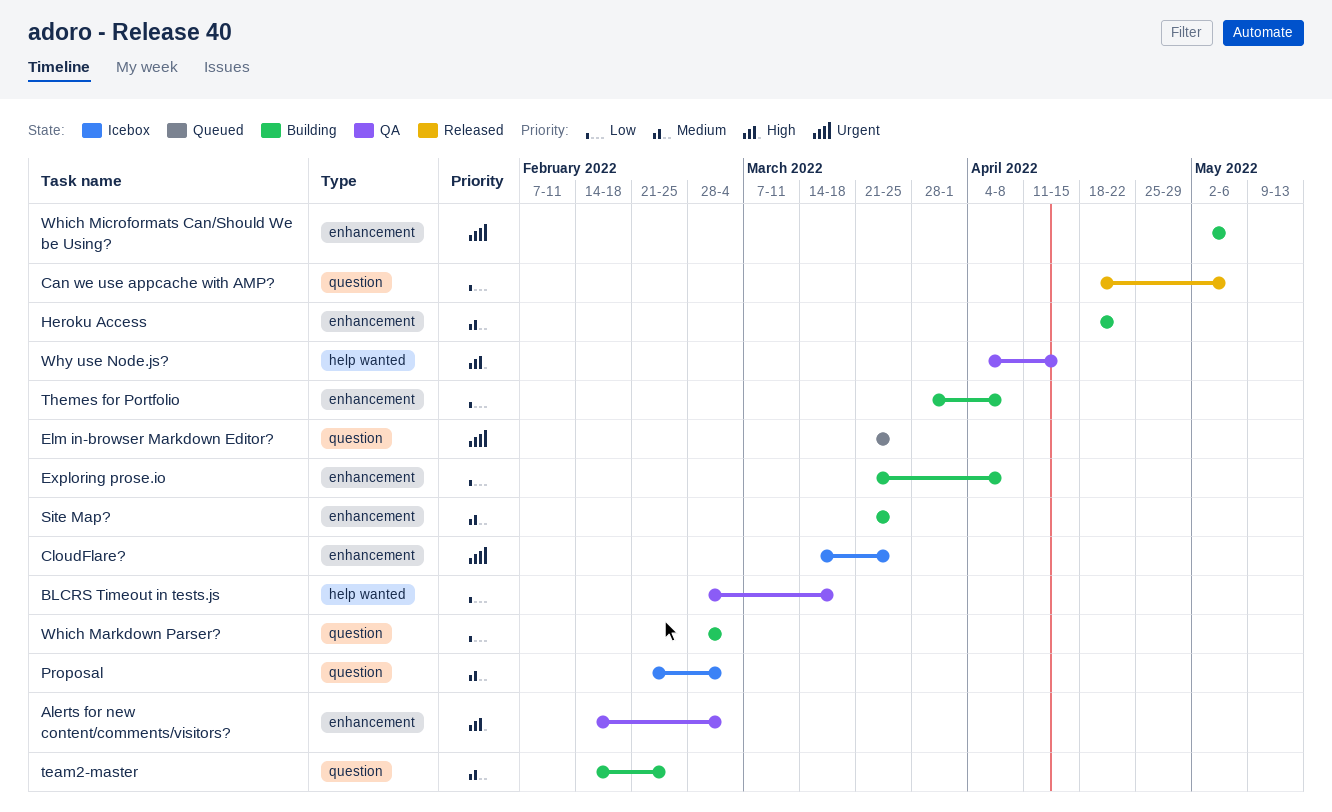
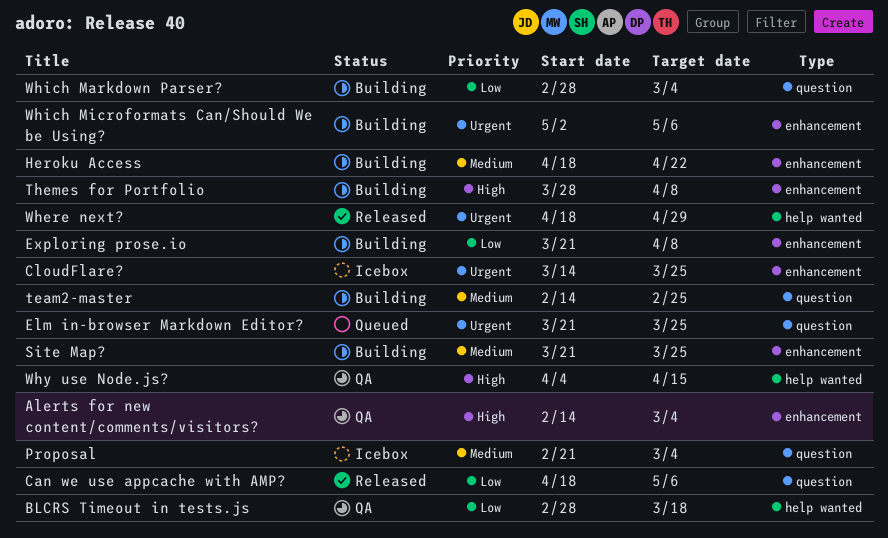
Themes for Portfolio, priority: Low -> High
Where next?: none -> present

